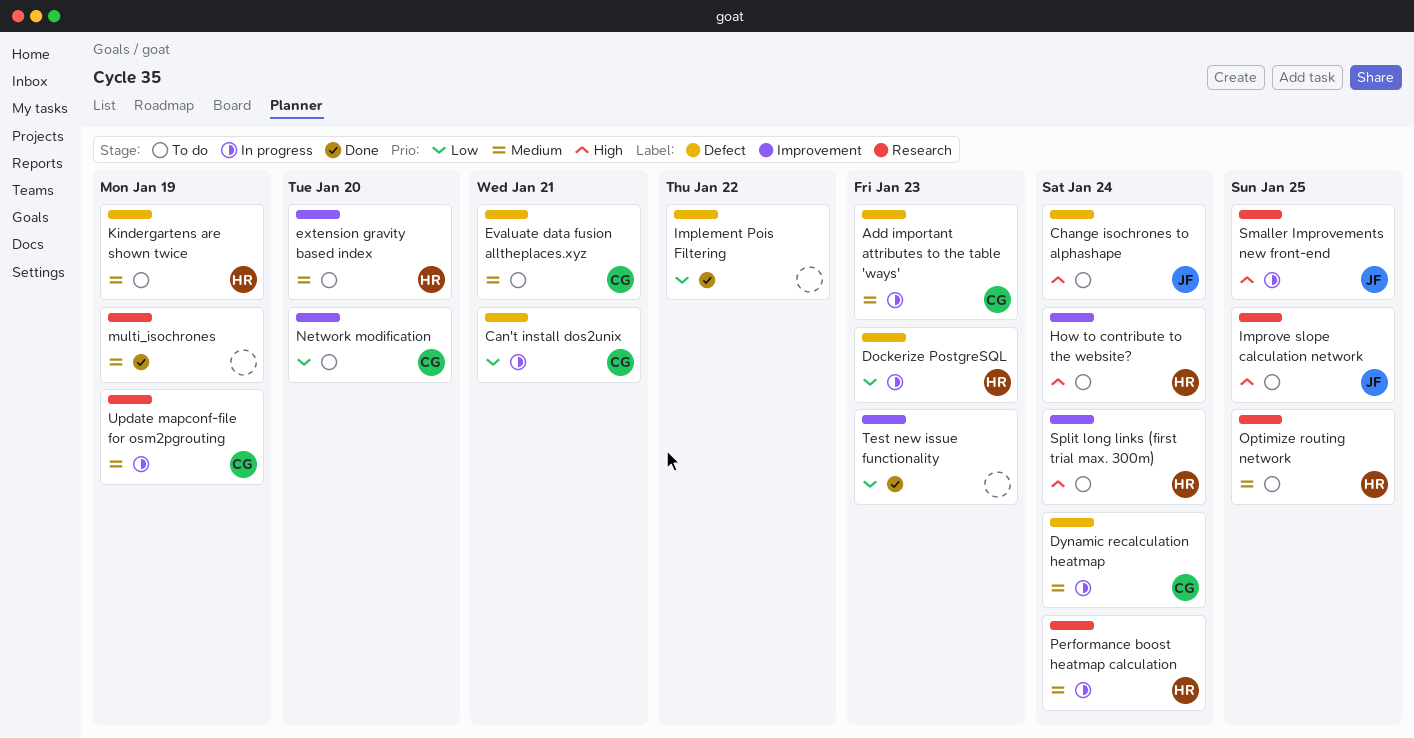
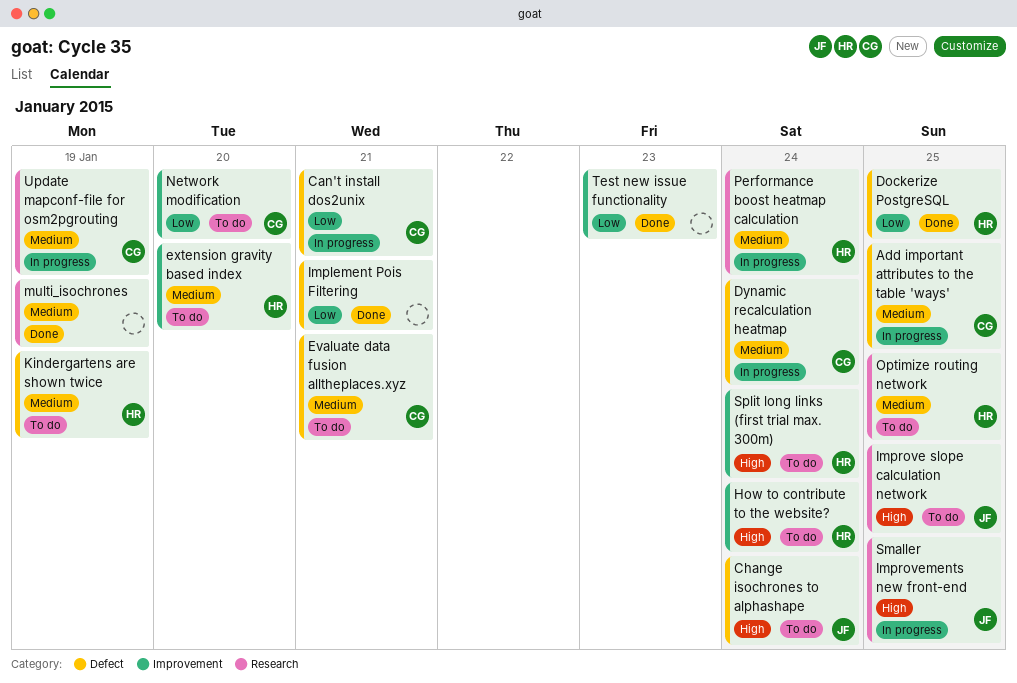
Add important attributes to the table 'ways', due: Jan 23 -> Jan 25
Dockerize PostgreSQL, status: In progress -> Done
Dockerize PostgreSQL, due: Jan 23 -> Jan 25
Implement Pois Filtering, due: Jan 22 -> Jan 21

